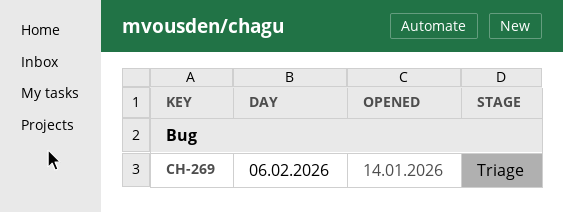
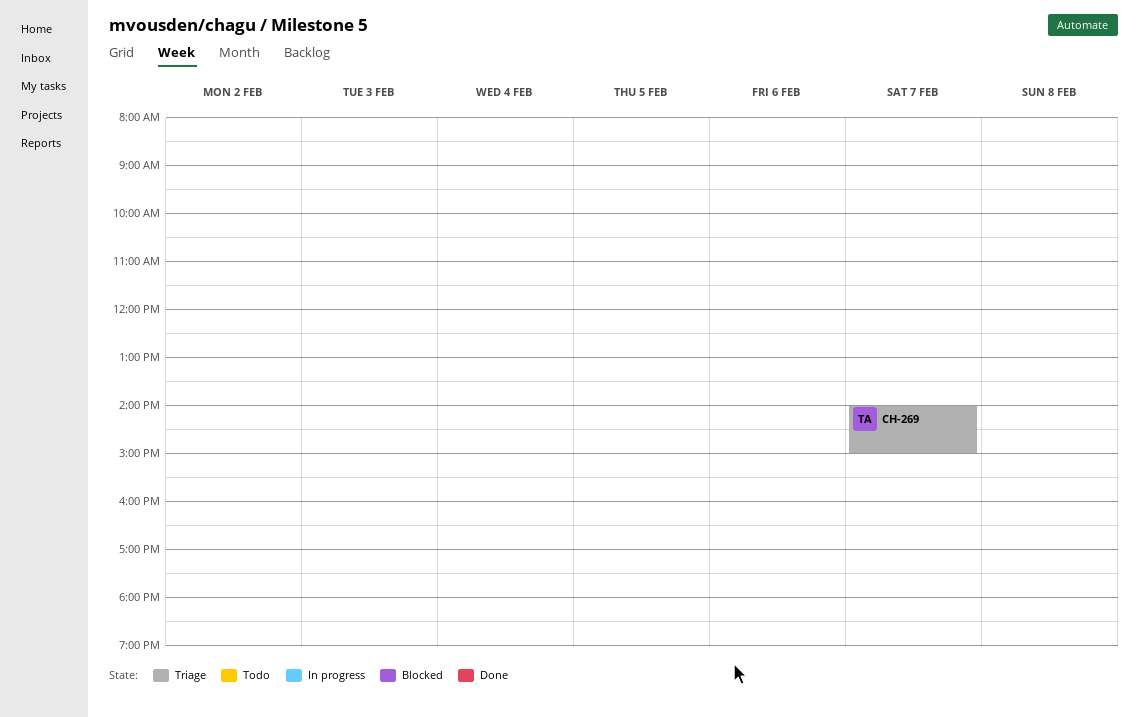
CH-269, day: Feb 6 -> Feb 7

